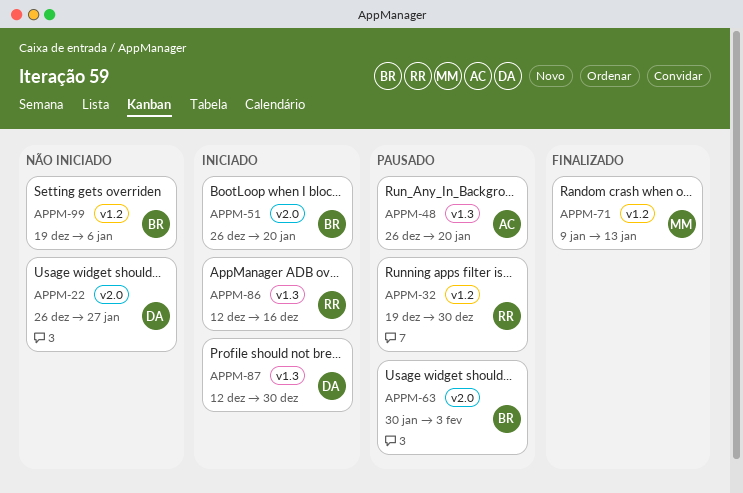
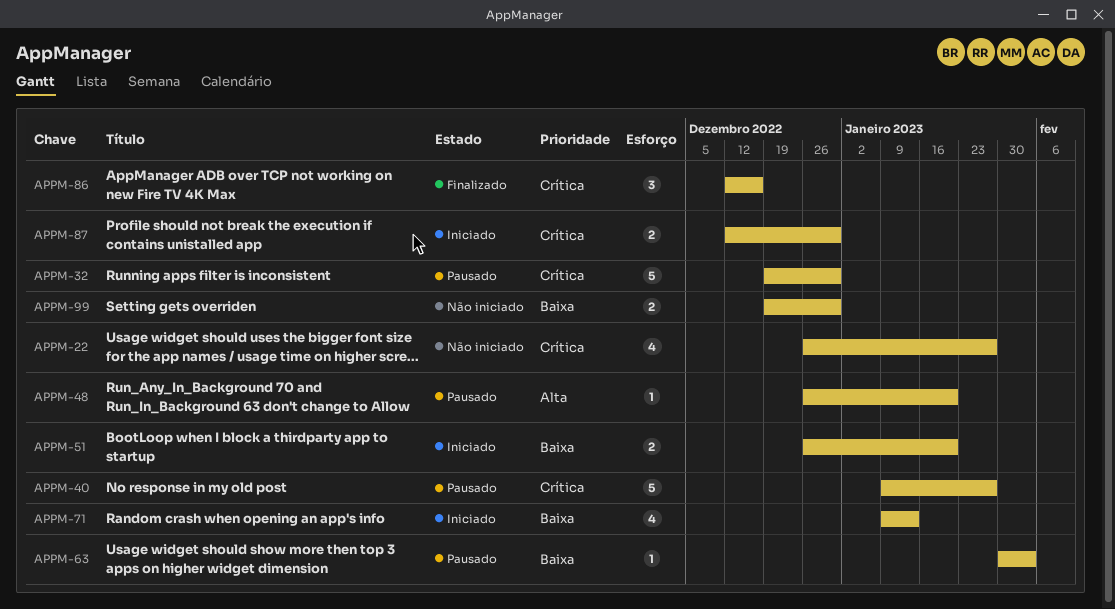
APPM-40: none -> present
APPM-71, status: Finalizado -> Iniciado
APPM-86, status: Iniciado -> Finalizado
APPM-99, due: Jan 6 -> Dec 30

